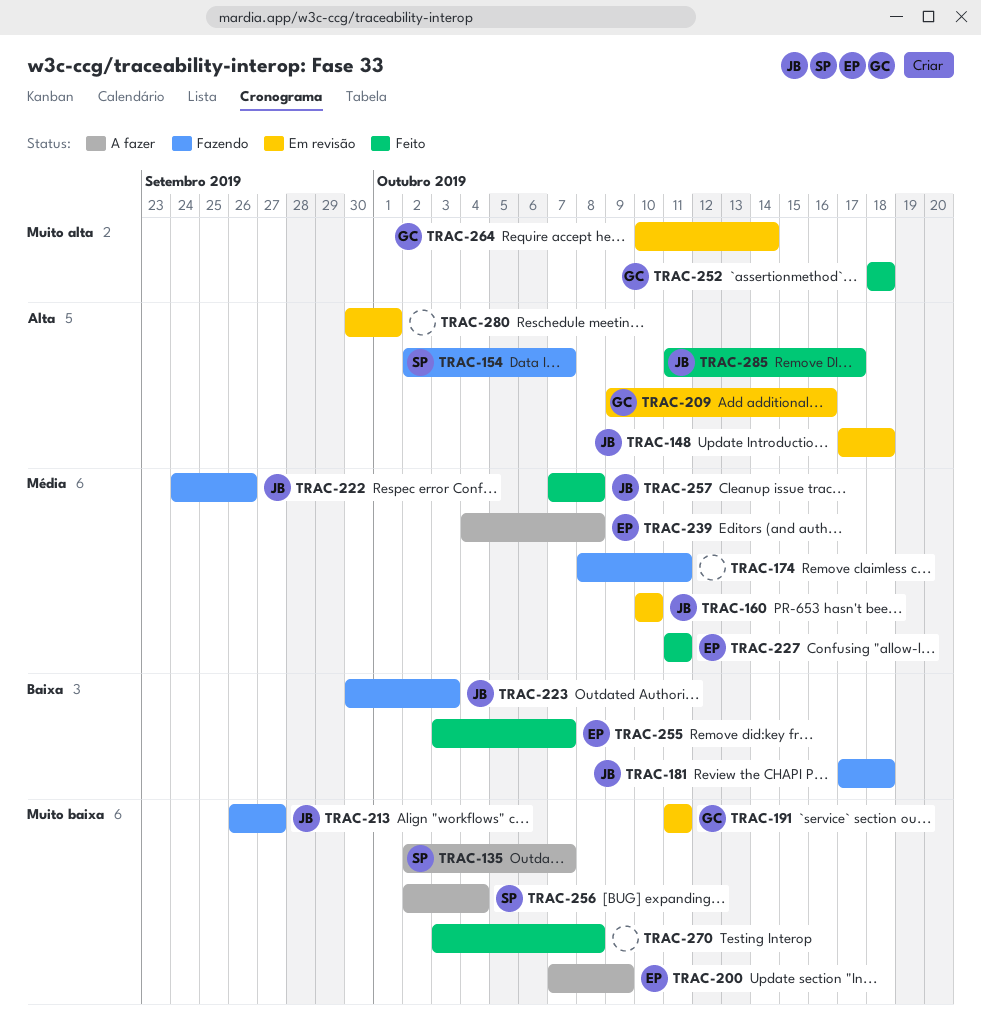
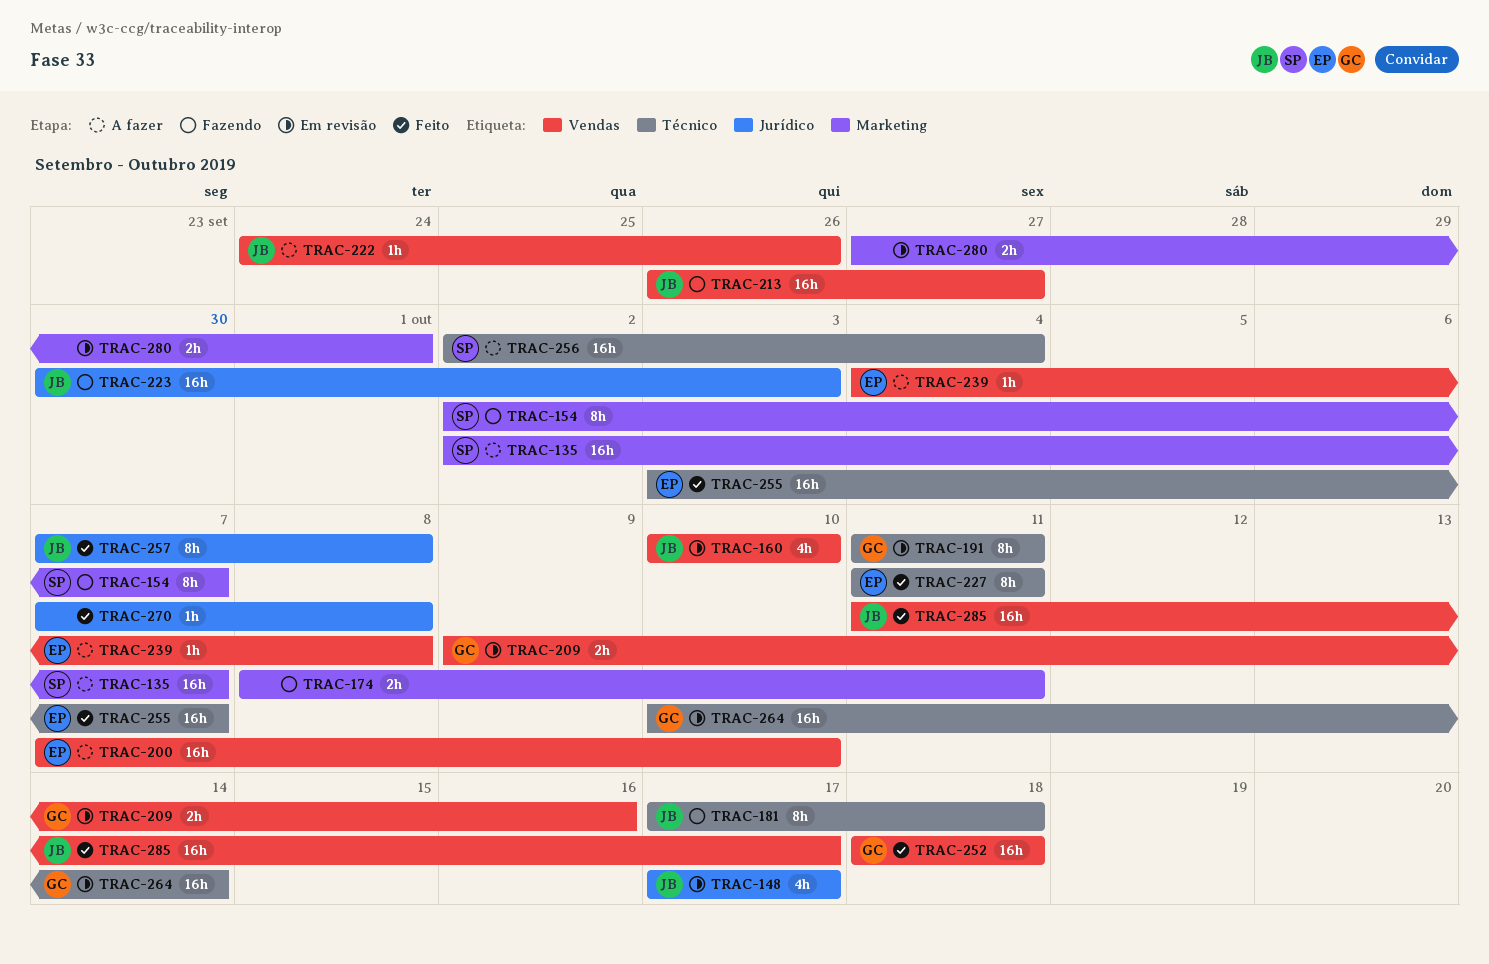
TRAC-148, due: Oct 18 -> Oct 17
TRAC-200, due: Oct 9 -> Oct 10
TRAC-222, status: Fazendo -> A fazer
TRAC-270, start: Oct 3 -> Oct 7
TRAC-280, start: Sep 30 -> Sep 27

